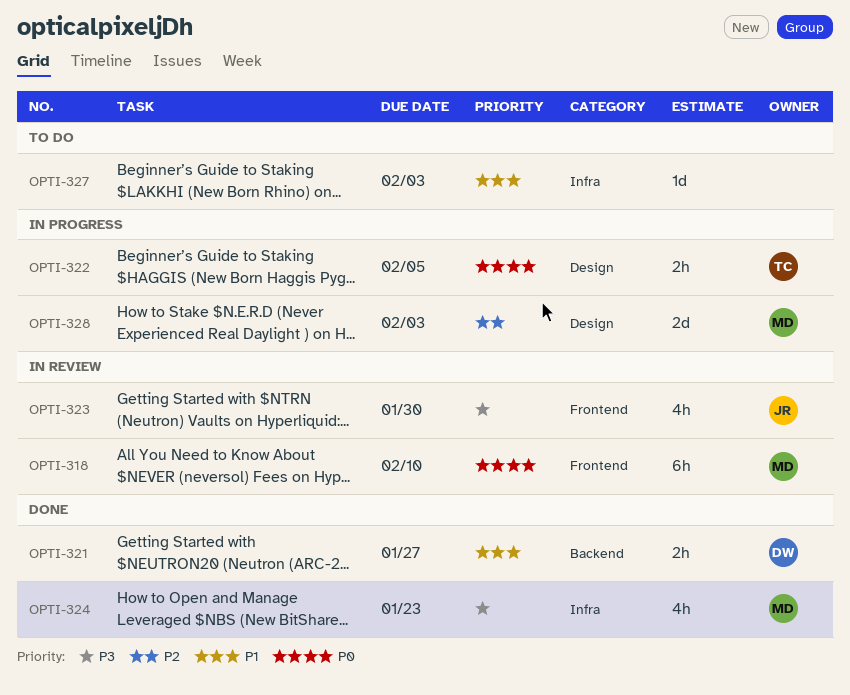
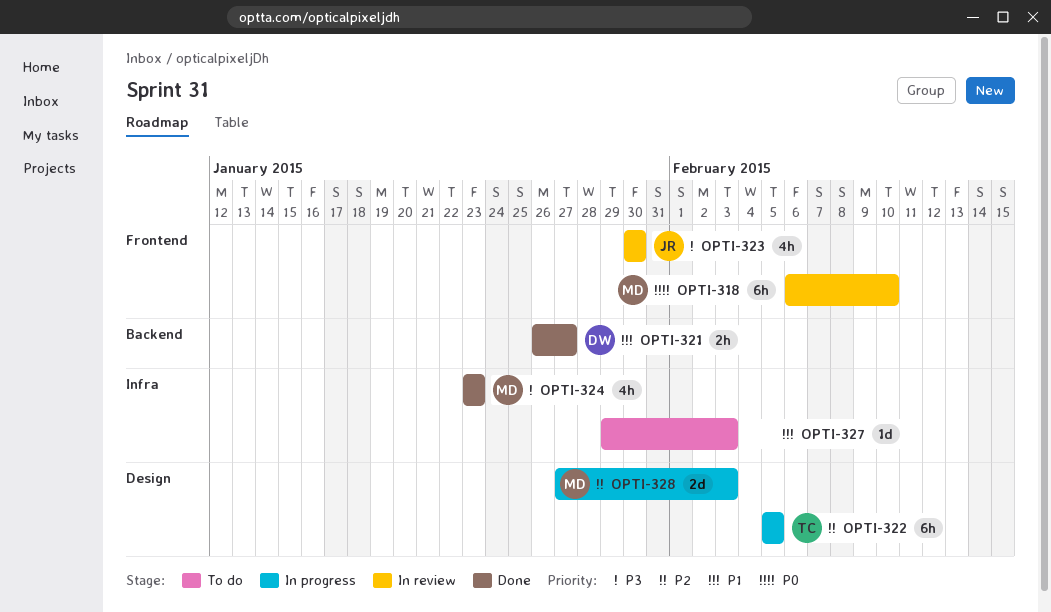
OPTI-322, priority: P0 -> P2
OPTI-322, estimate: 2h -> 6h

